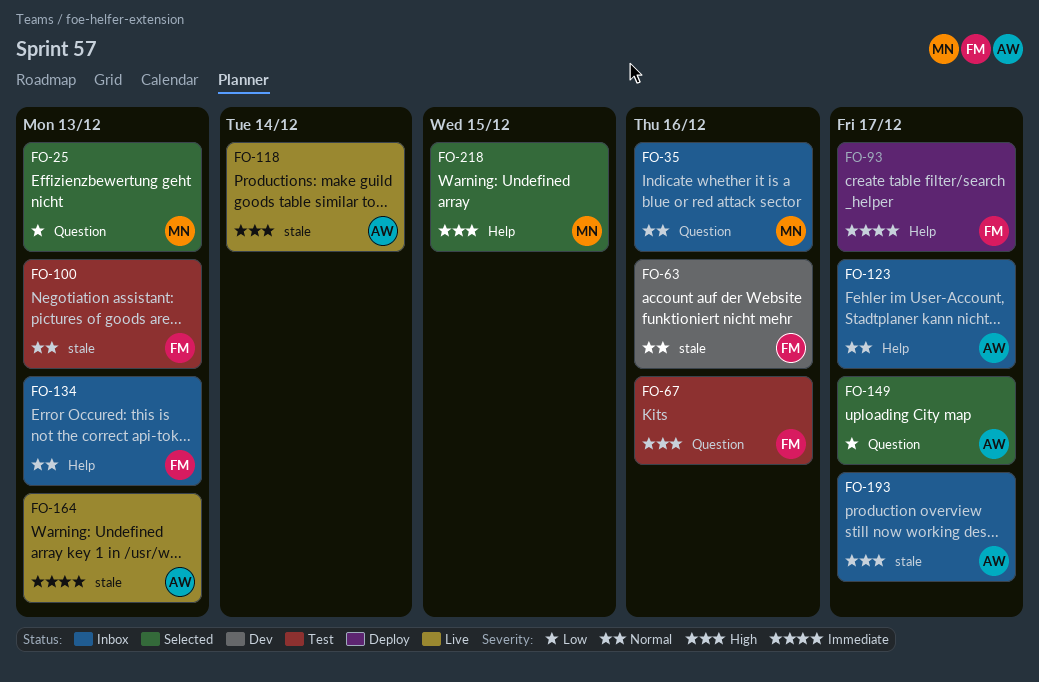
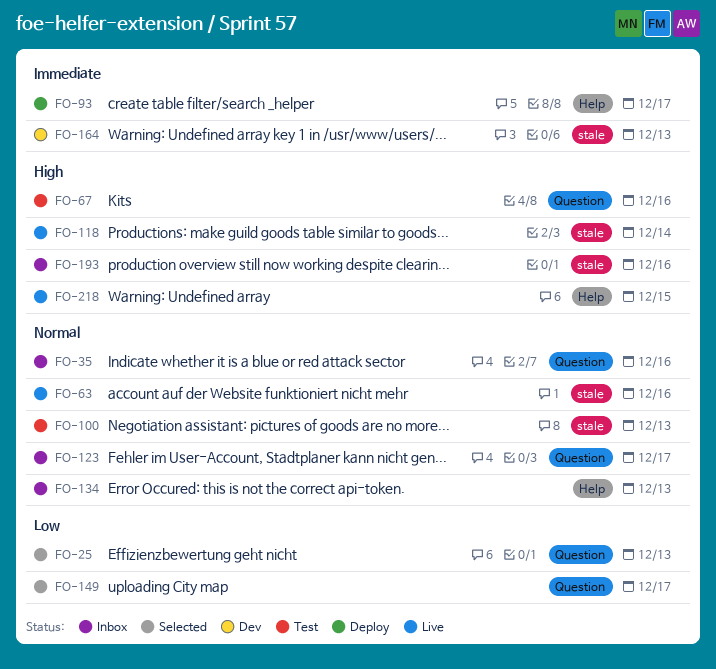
FO-63, status: Dev -> Live
FO-123, label: Help -> Question
FO-164, status: Live -> Dev
FO-193, due: Dec 17 -> Dec 16
FO-218, status: Selected -> Live

